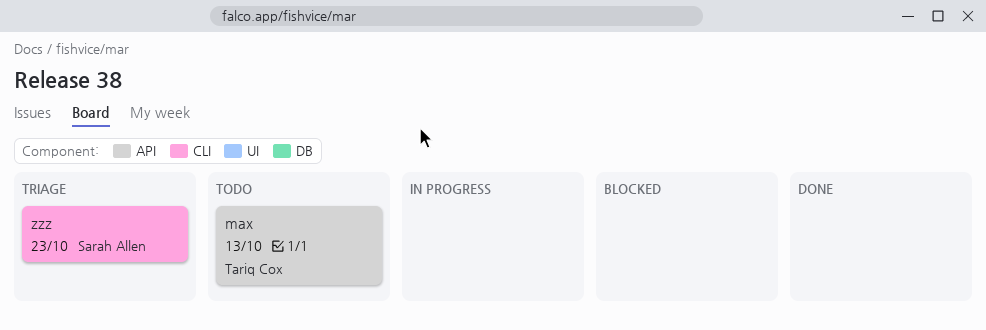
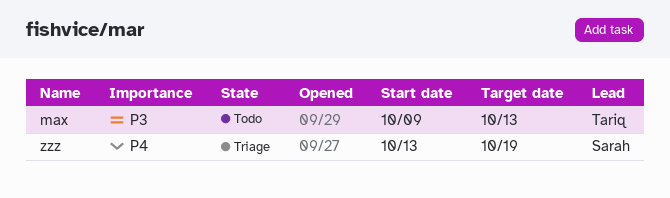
zzz, due: Oct 23 -> Oct 19

